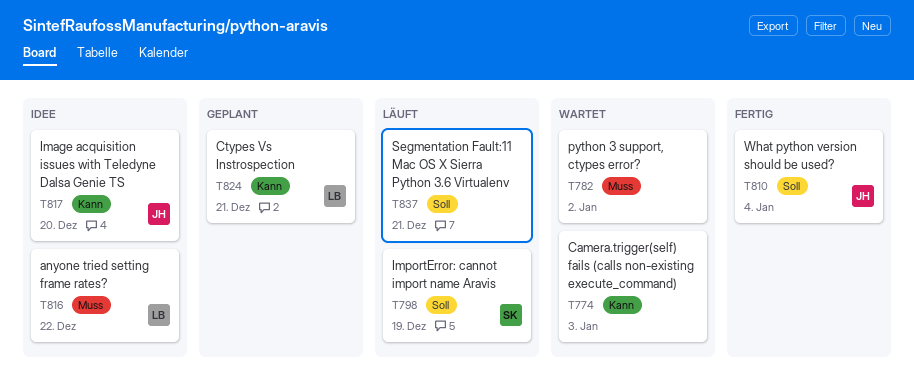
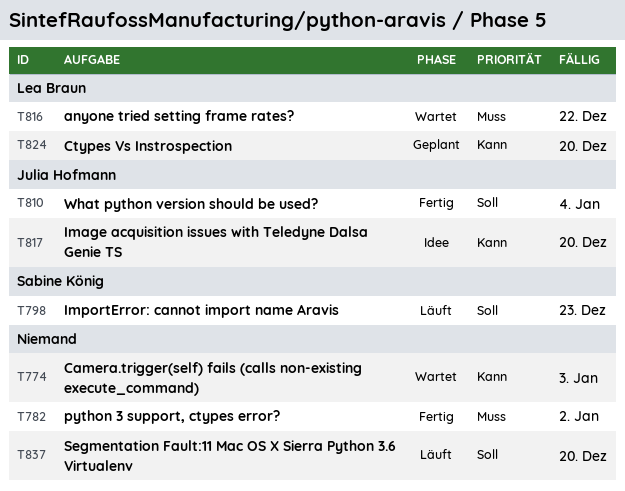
T782, status: Wartet -> Fertig
T798, due: Dec 19 -> Dec 23
T816, status: Idee -> Wartet
T824, due: Dec 21 -> Dec 20
T837, due: Dec 21 -> Dec 20

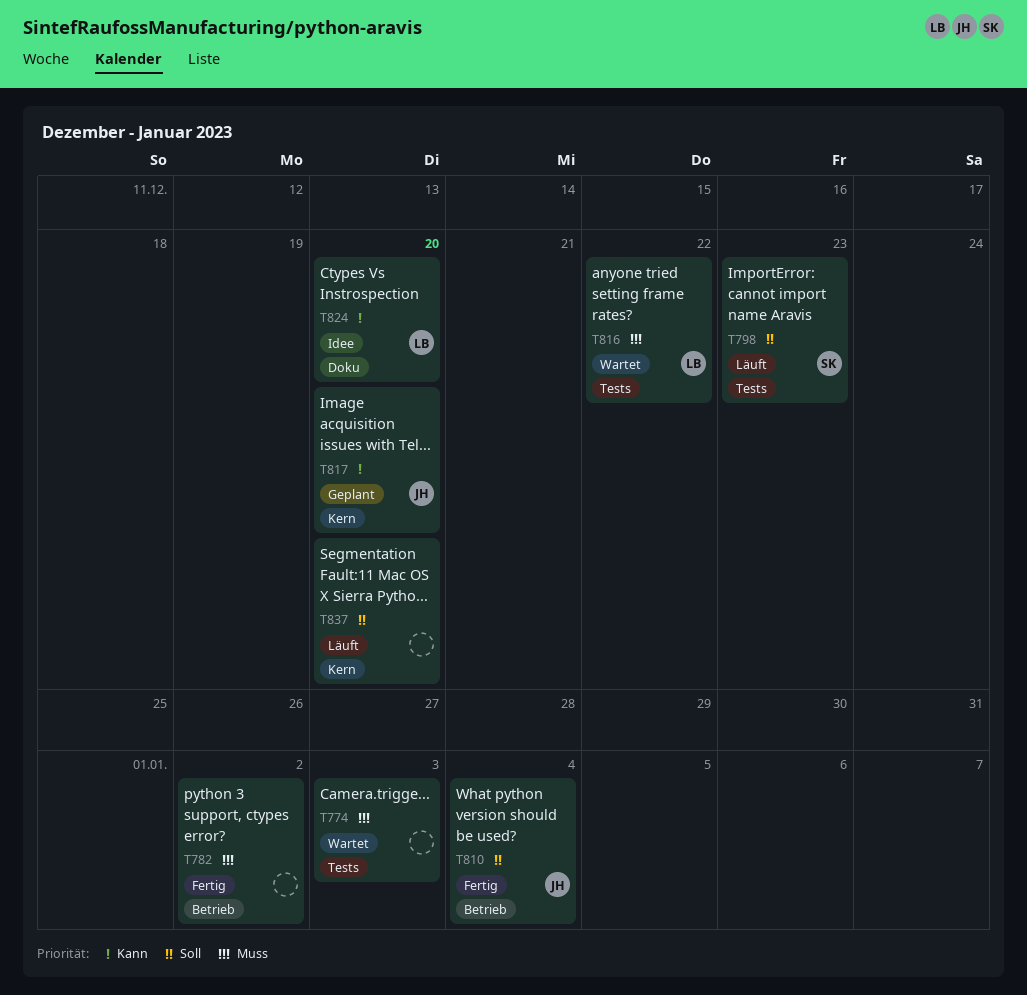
T774, priority: Kann -> Muss
T817, status: Idee -> Geplant
T824, status: Geplant -> Idee

